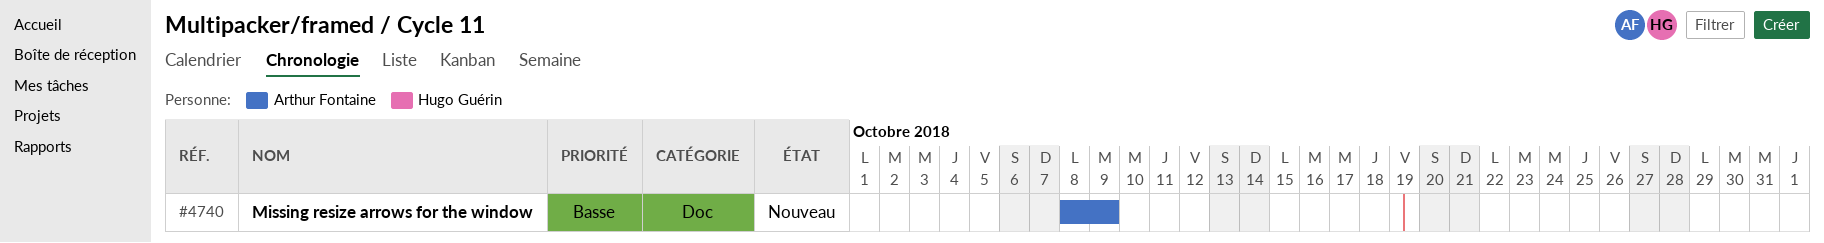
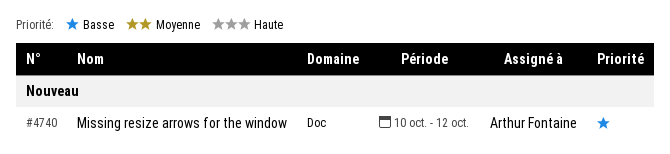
#4740, start: Oct 8 -> Oct 10
#4740, due: Oct 9 -> Oct 12

